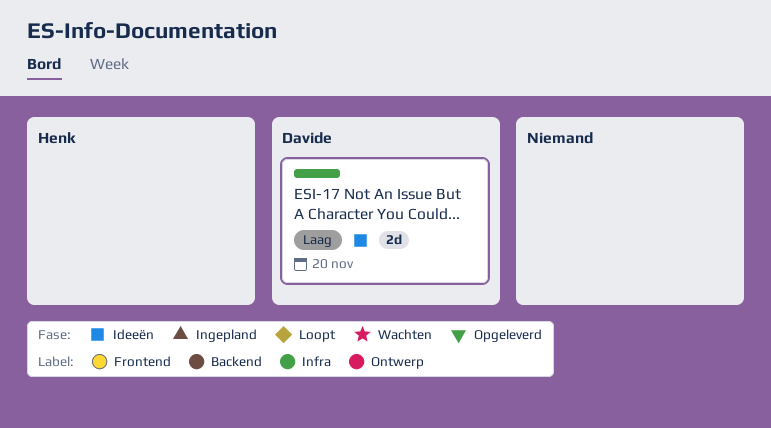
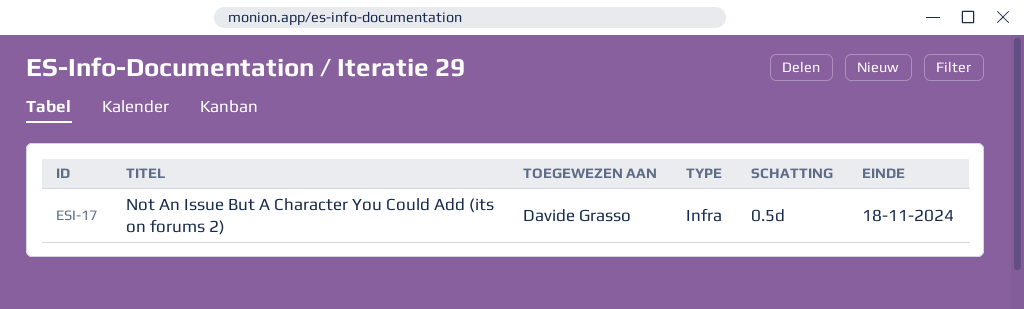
ESI-17, estimate: 2d -> 0.5d
ESI-17, due: Nov 20 -> Nov 18

